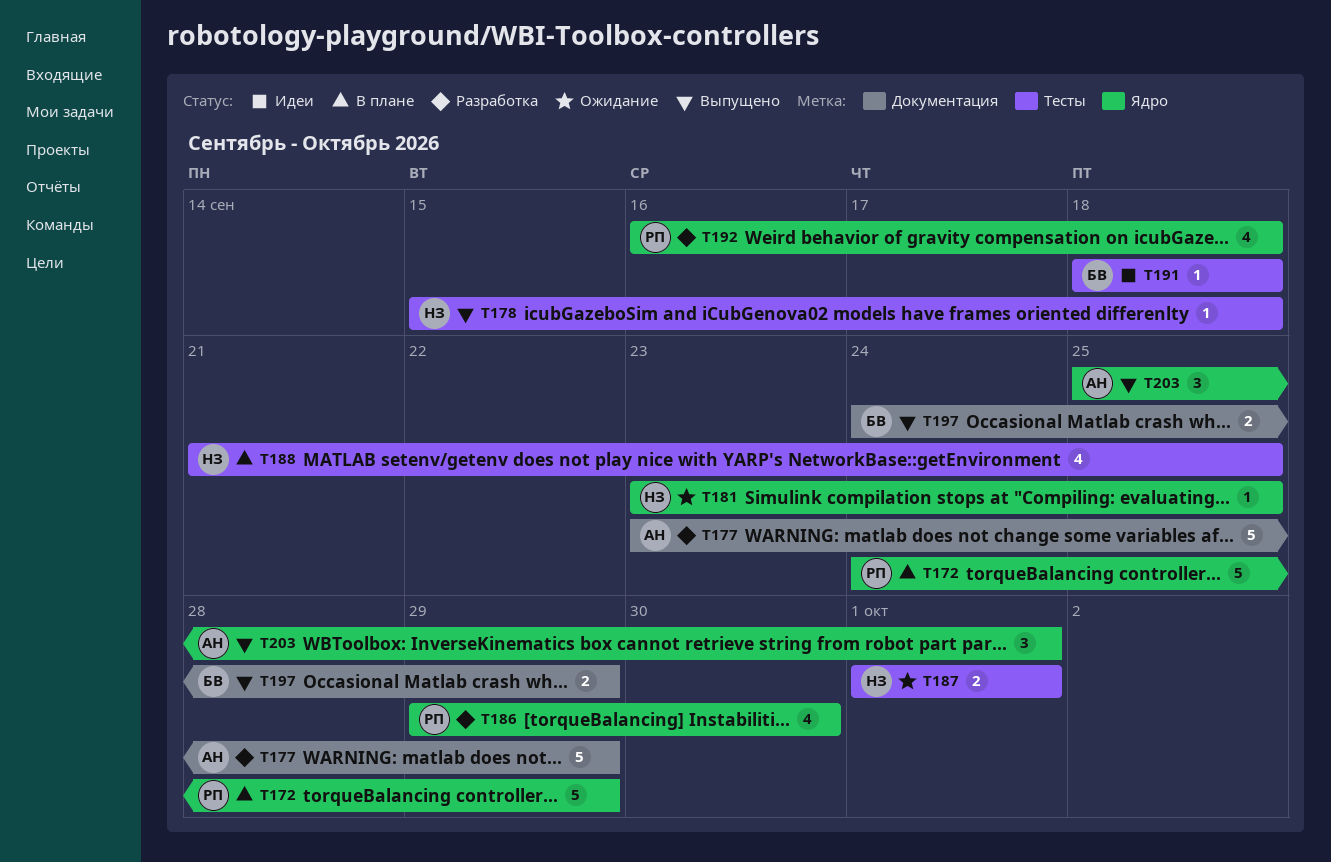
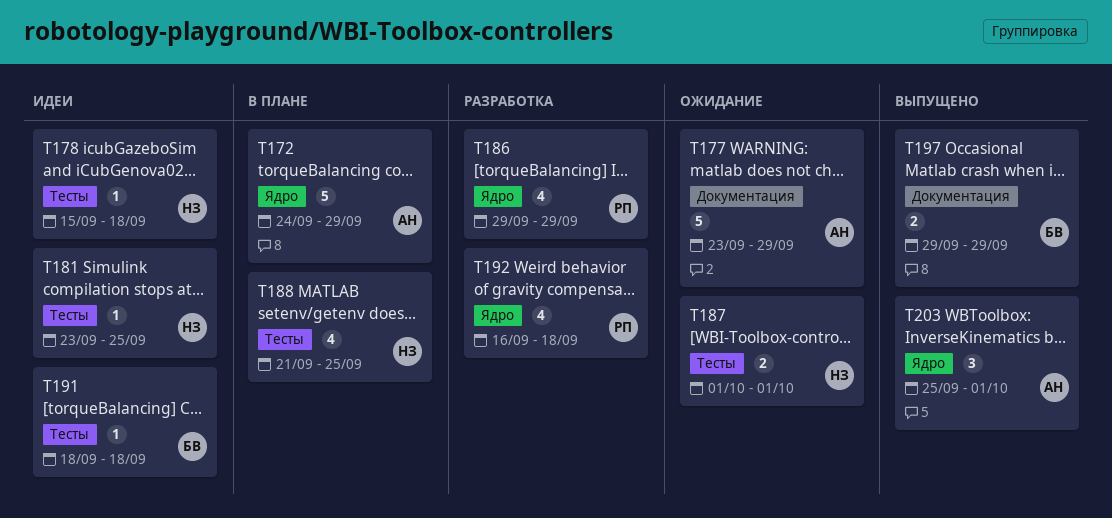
T172, owner: РП -> АН
T177, status: Разработка -> Ожидание
T178, status: Выпущено -> Идеи
T181, status: Ожидание -> Идеи
T181, label: Ядро -> Тесты
T186, due: Sep 30 -> Sep 29
T197, start: Sep 24 -> Sep 29

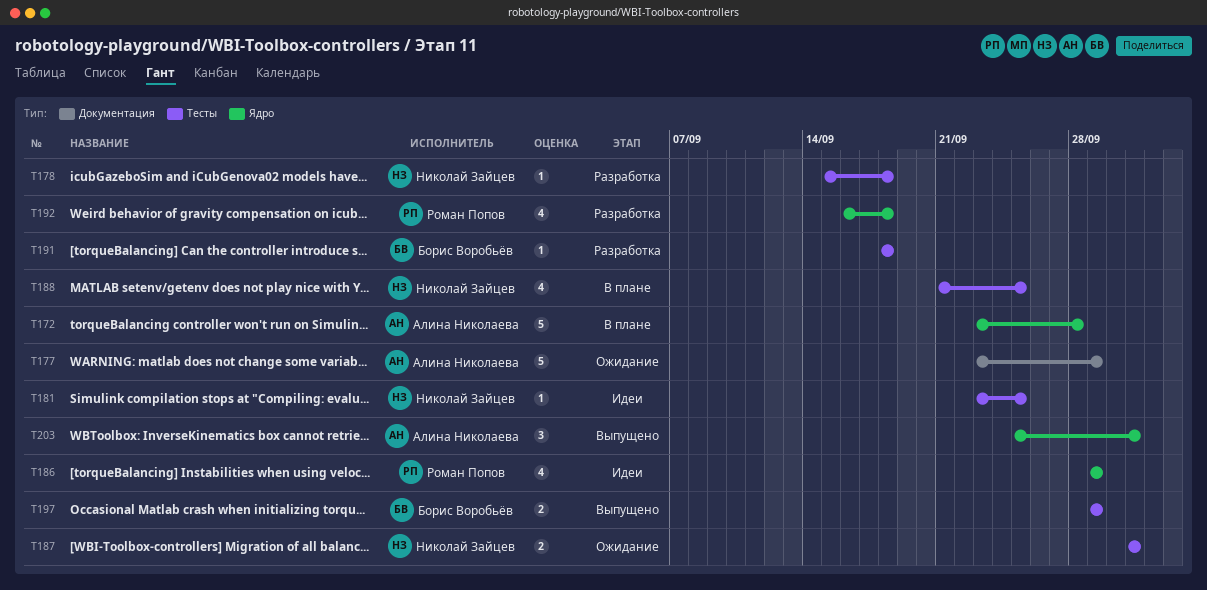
T172, start: Sep 24 -> Sep 23
T172, due: Sep 29 -> Sep 28
T178, status: Идеи -> Разработка
T186, status: Разработка -> Идеи
T191, status: Идеи -> Разработка
T197, label: Документация -> Тесты

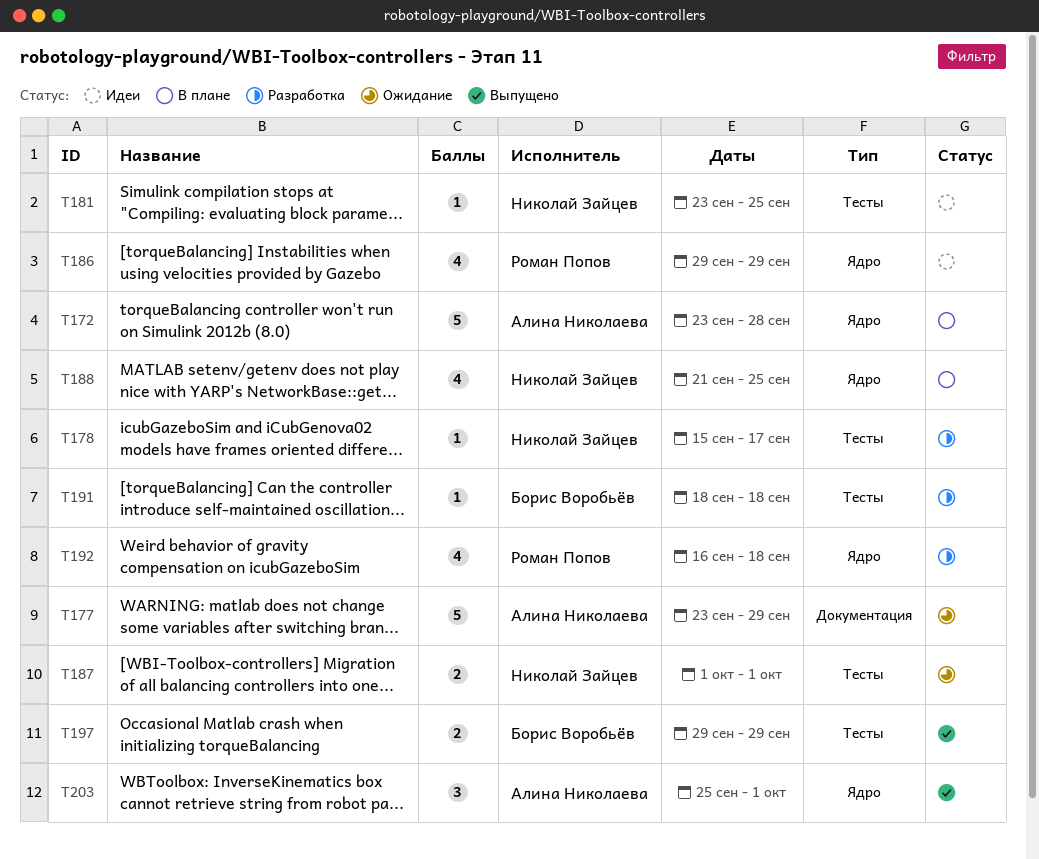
T178, due: Sep 18 -> Sep 17
T188, label: Тесты -> Ядро

